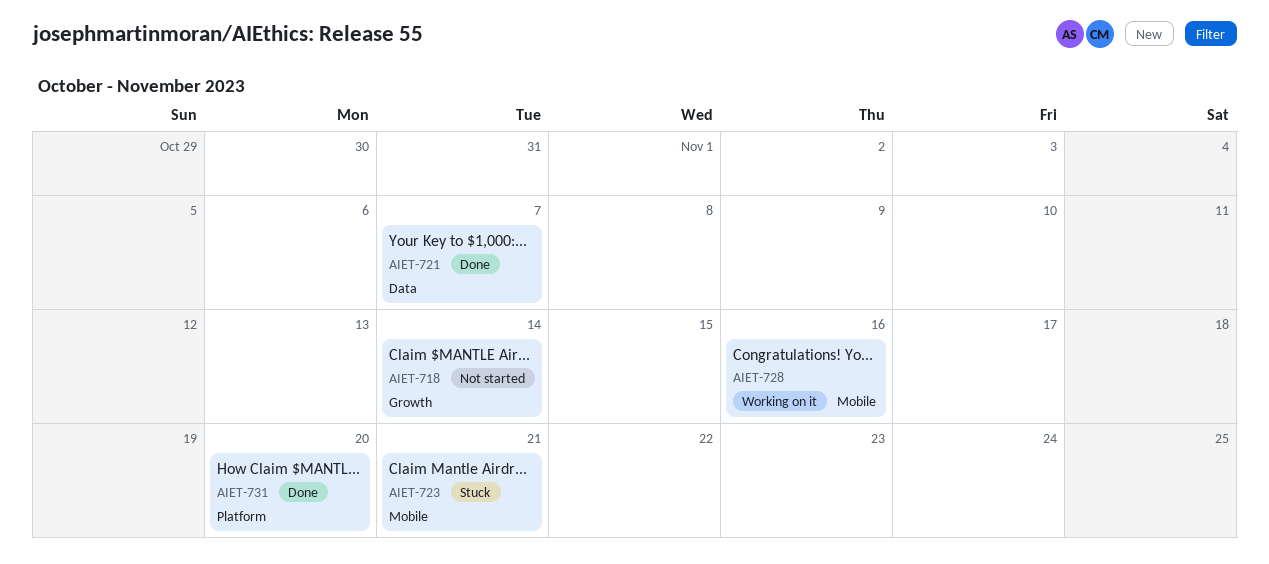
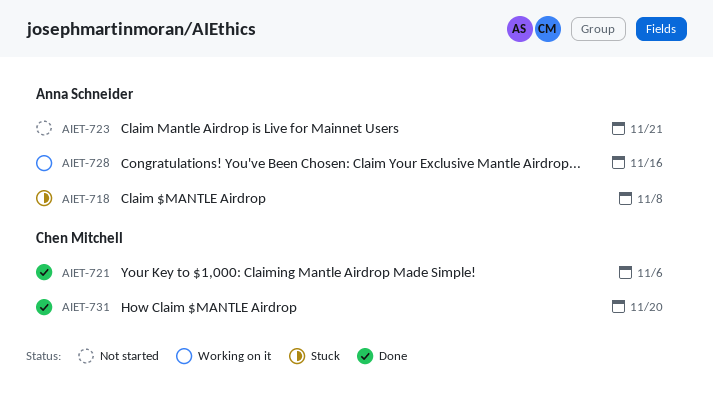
AIET-718, status: Not started -> Stuck
AIET-718, due: Nov 14 -> Nov 8
AIET-721, due: Nov 7 -> Nov 6
AIET-723, status: Stuck -> Not started

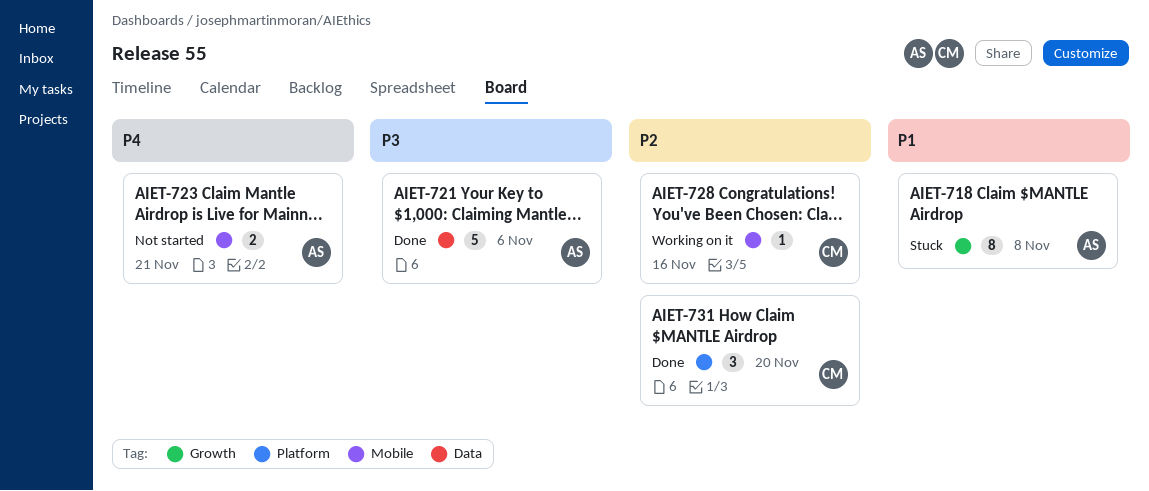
AIET-721, owner: Chen Mitchell -> Anna Schneider
AIET-728, owner: Anna Schneider -> Chen Mitchell

